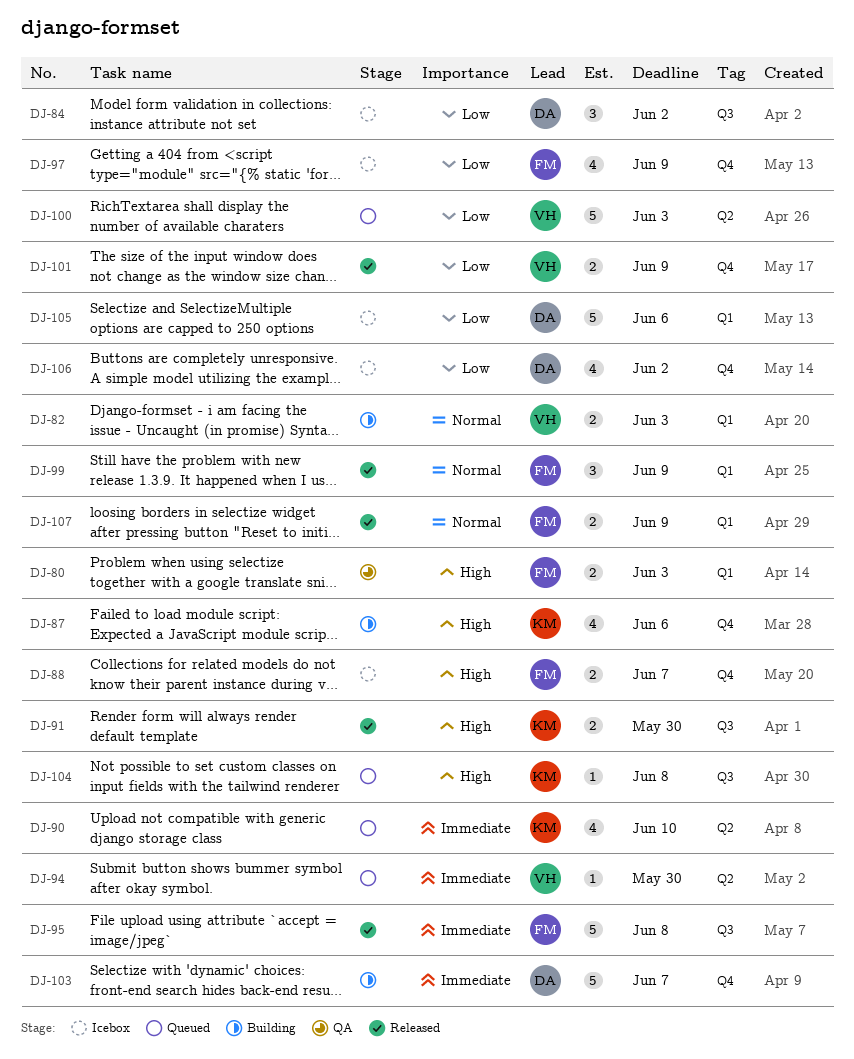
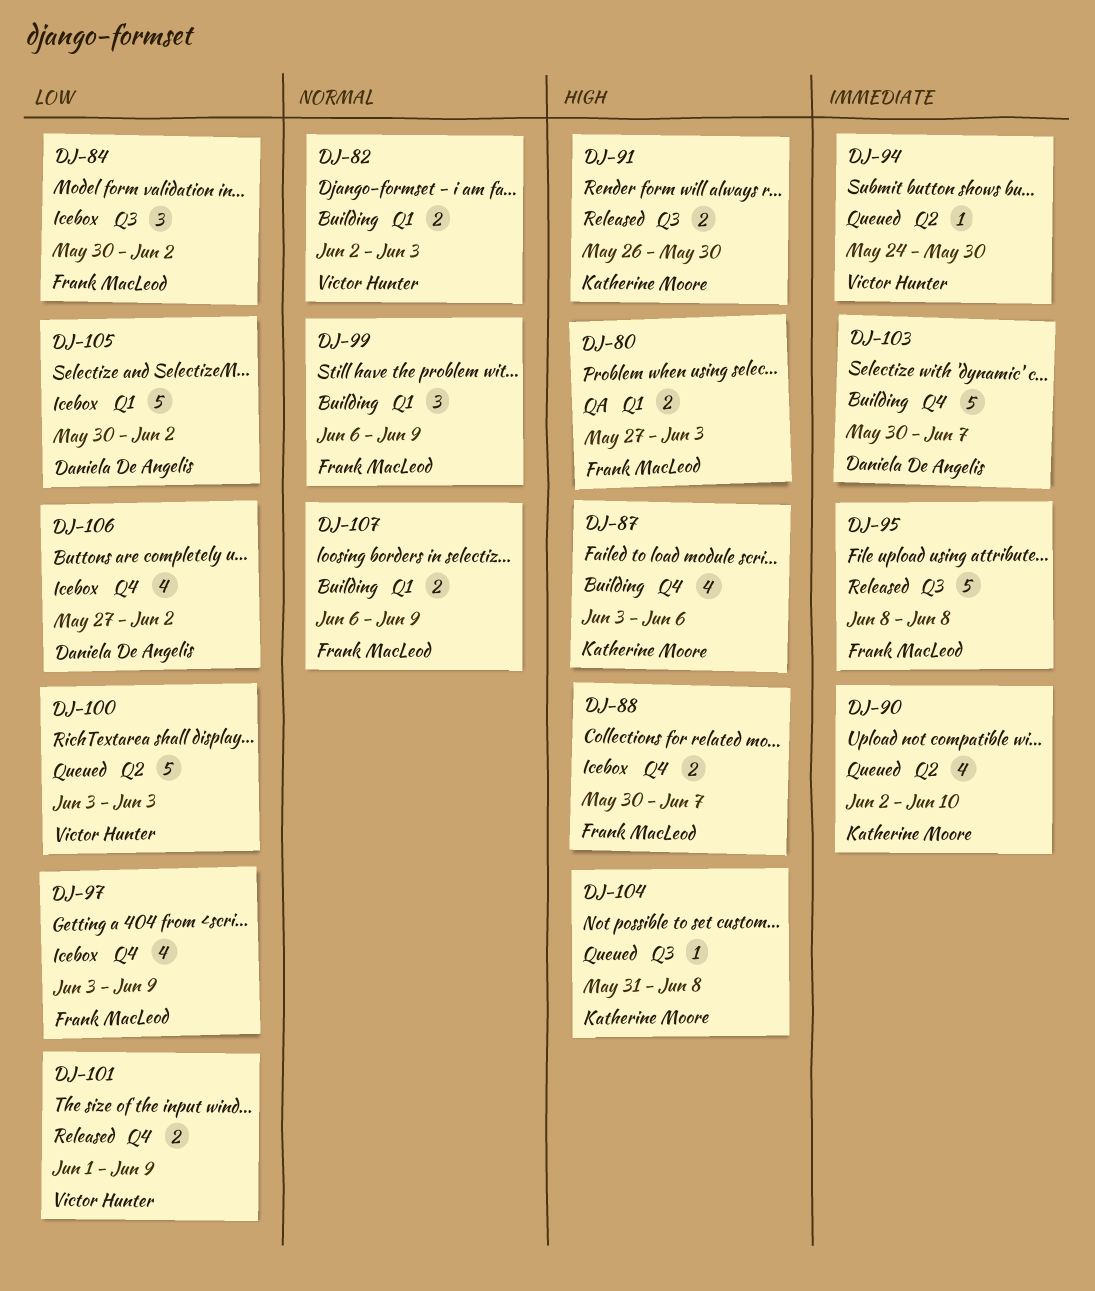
DJ-84, owner: Daniela De Angelis -> Frank MacLeod
DJ-99, status: Released -> Building
DJ-105, due: Jun 6 -> Jun 2
DJ-107, status: Released -> Building

